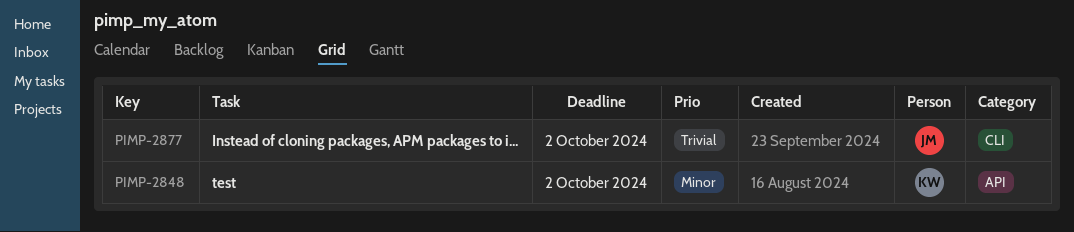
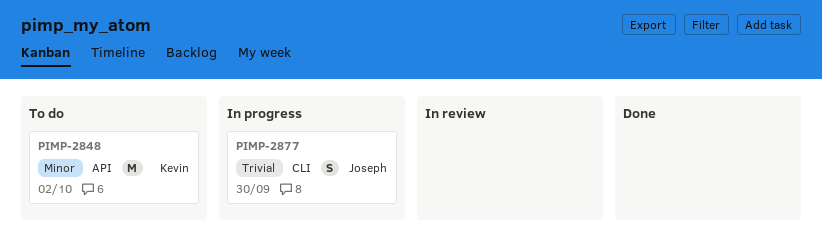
PIMP-2877, due: Oct 2 -> Sep 30

